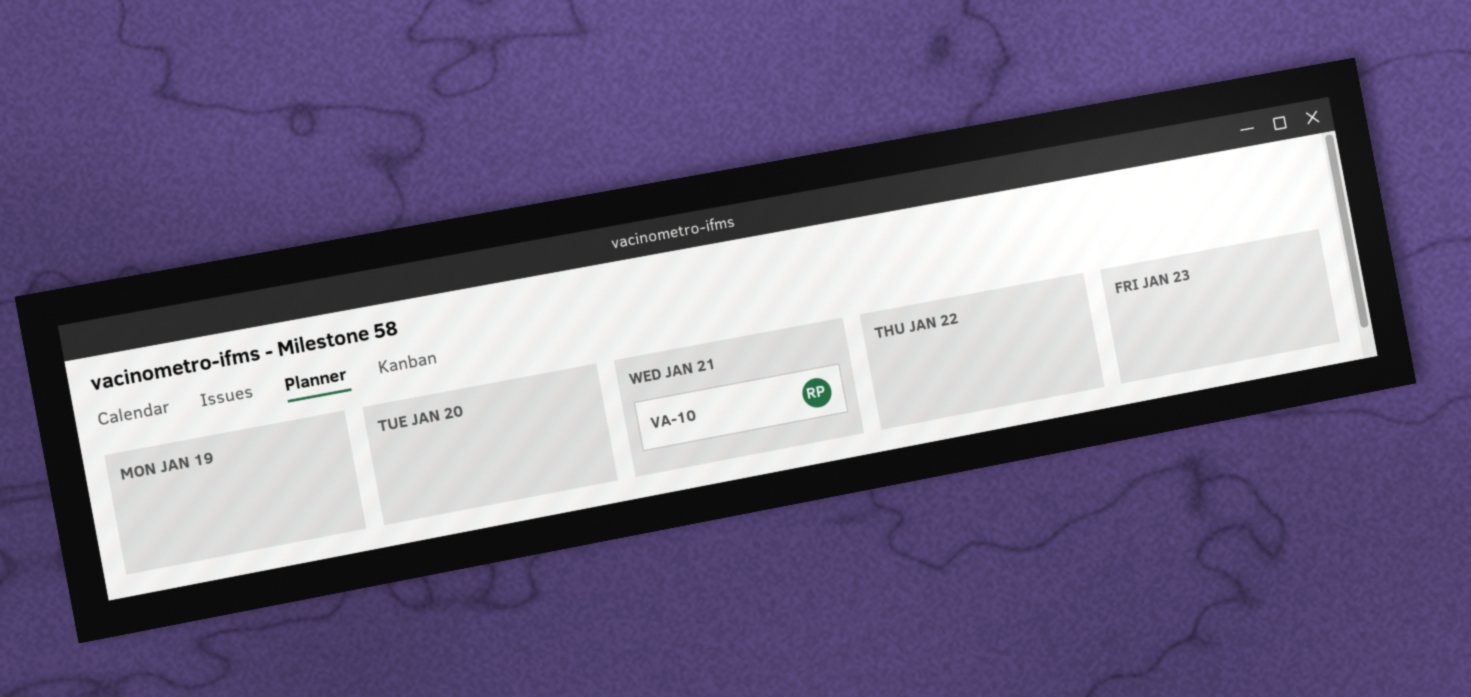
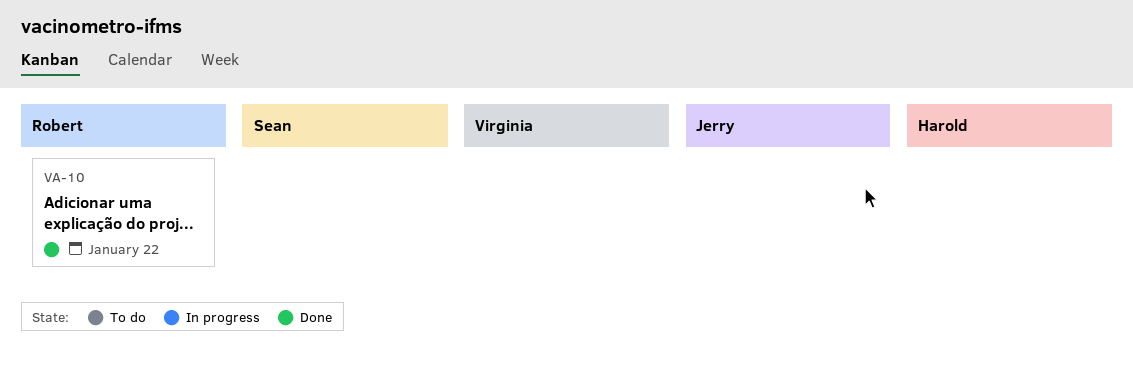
VA-10, due: Jan 21 -> Jan 22

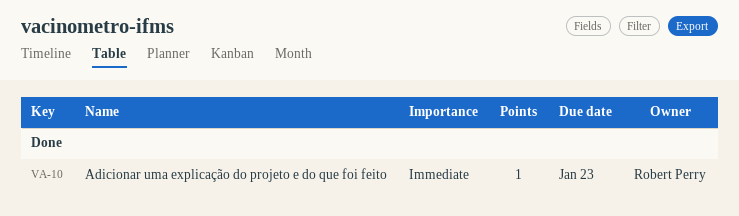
VA-10, due: Jan 22 -> Jan 23

